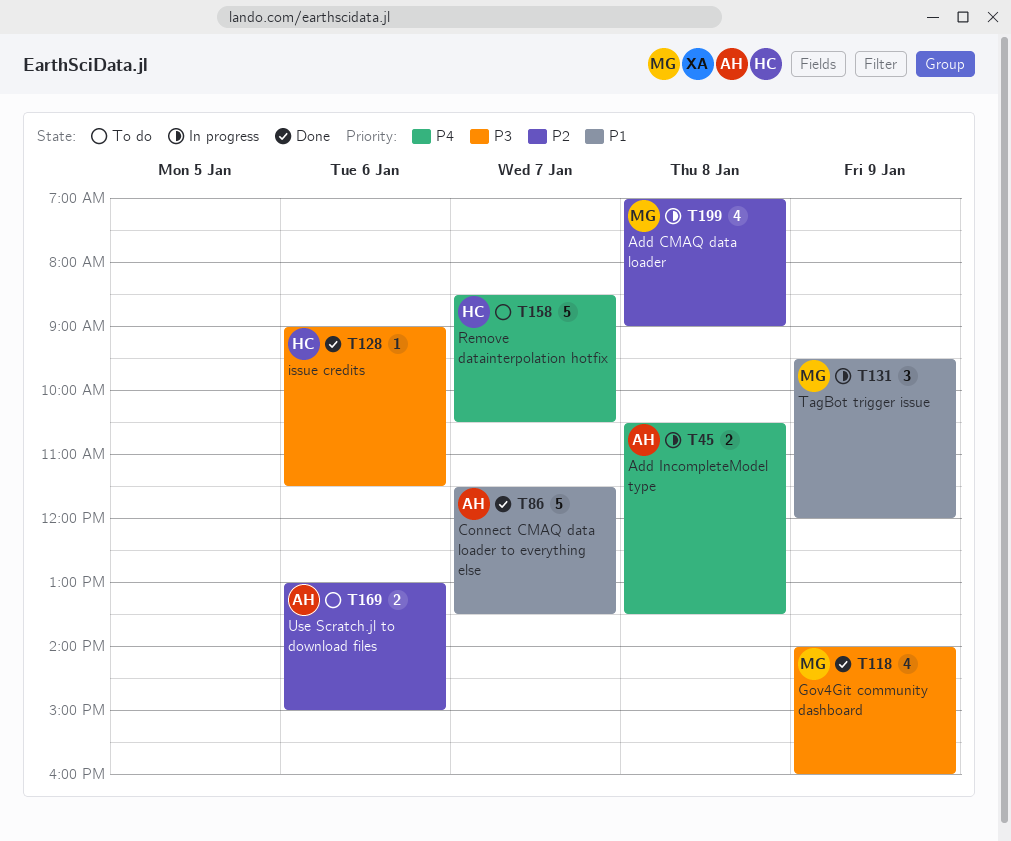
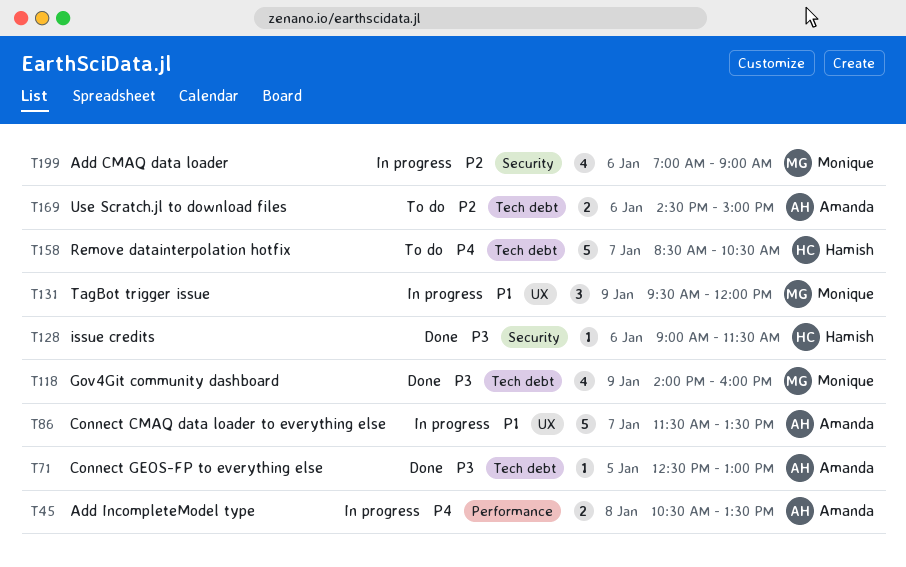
T71: none -> present
T86, status: Done -> In progress
T169, begins: 13:00 -> 14:30
T199, day: Jan 8 -> Jan 6

